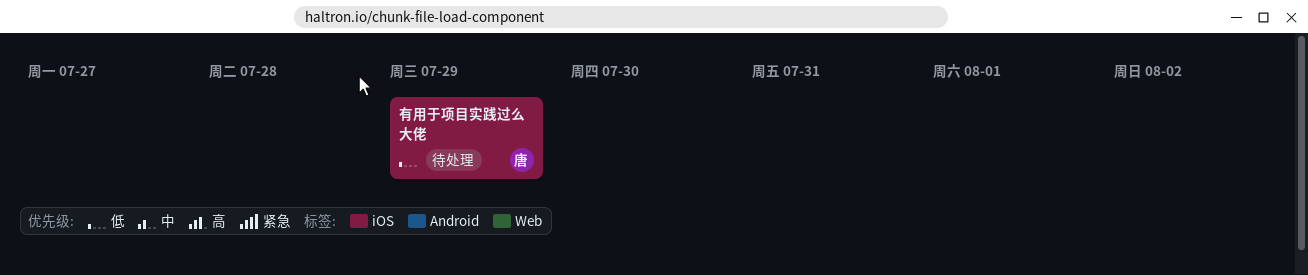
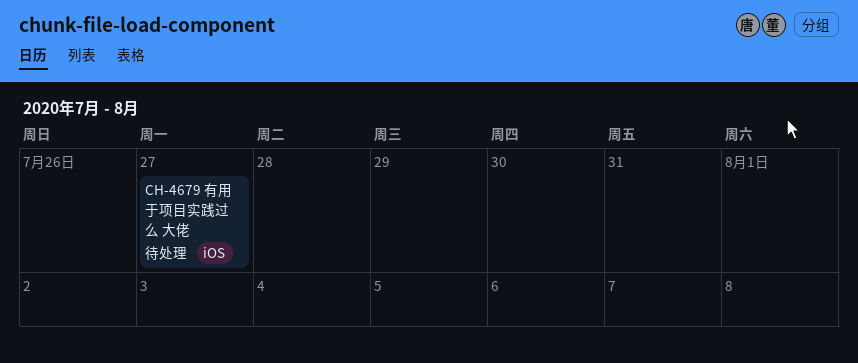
有用于项目实践过么 大佬, due: Jul 29 -> Jul 27

